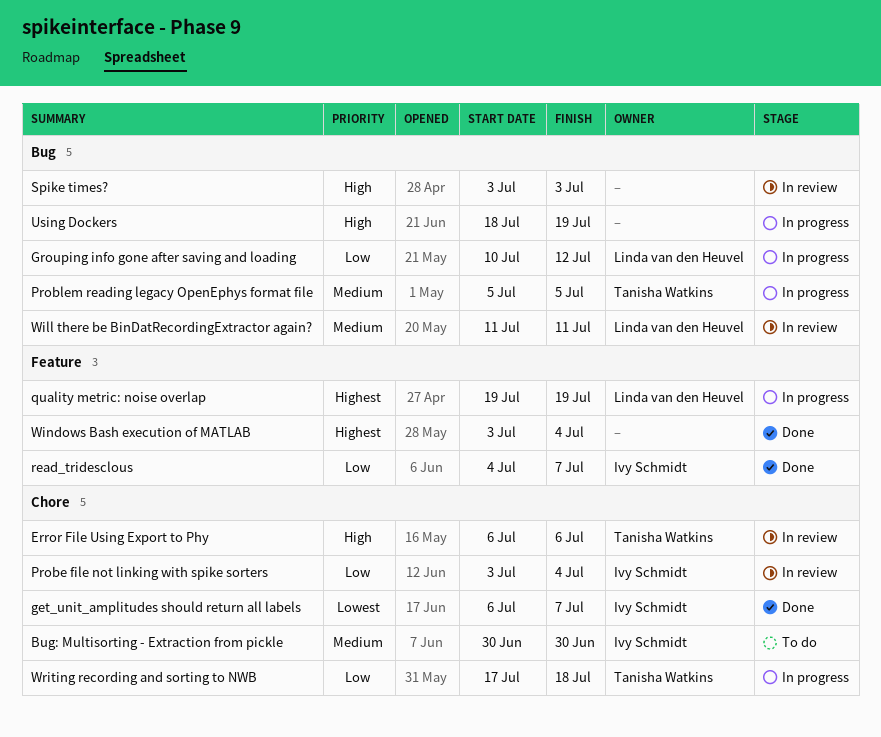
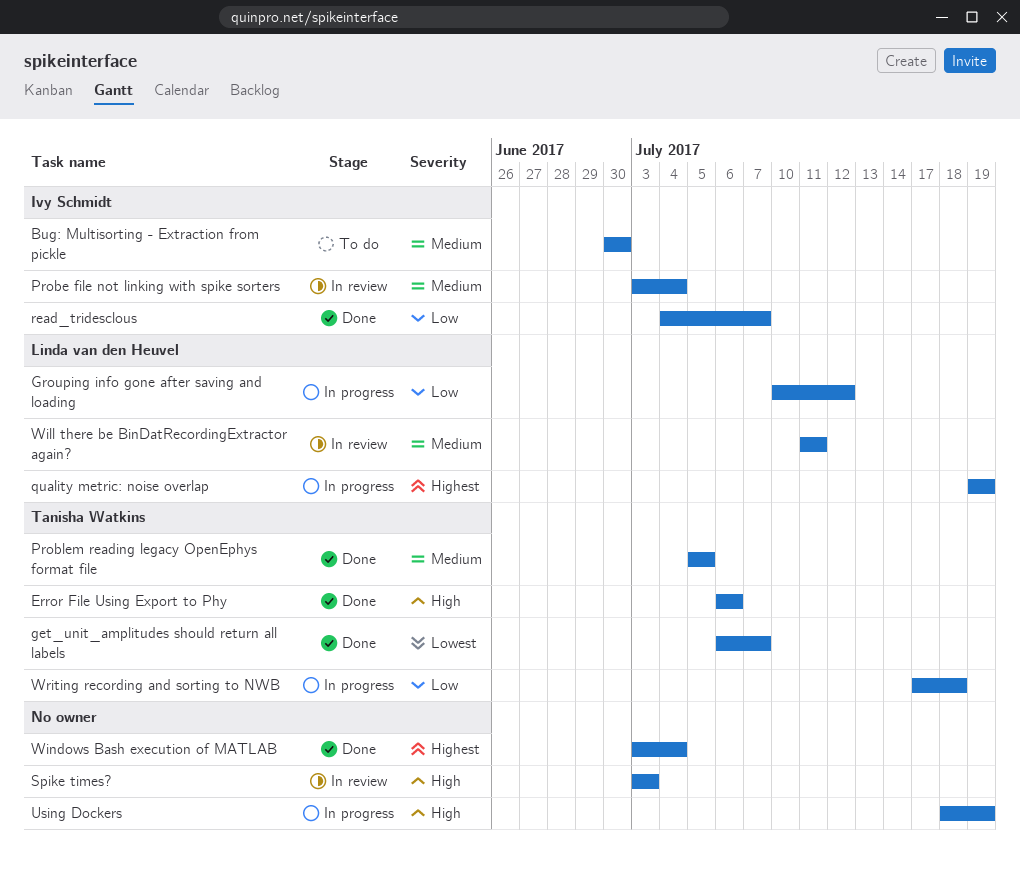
Error File Using Export to Phy, status: In review -> Done
get_unit_amplitudes should return all labels, owner: Ivy Schmidt -> Tanisha Watkins
Probe file not linking with spike sorters, priority: Low -> Medium
Problem reading legacy OpenEphys format file, status: In progress -> Done

